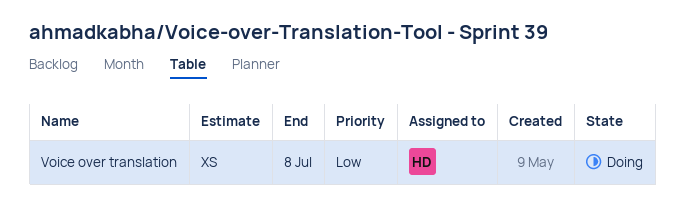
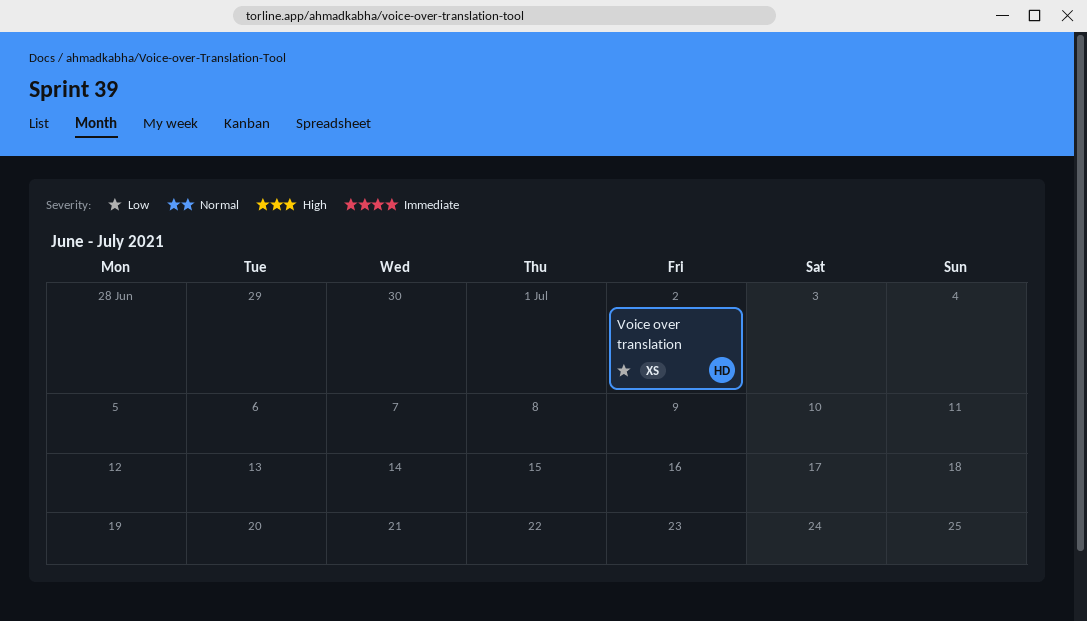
Voice over translation, due: Jul 8 -> Jul 2

